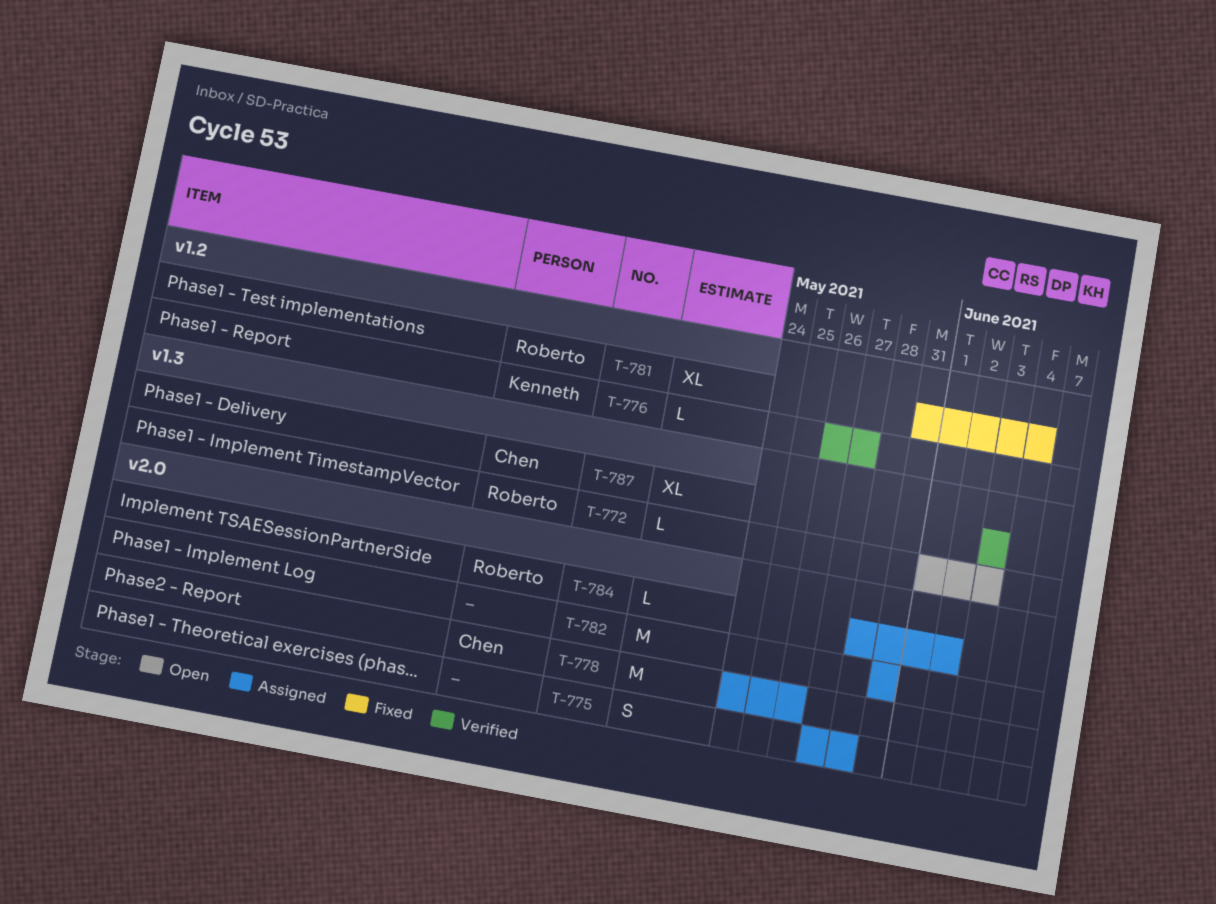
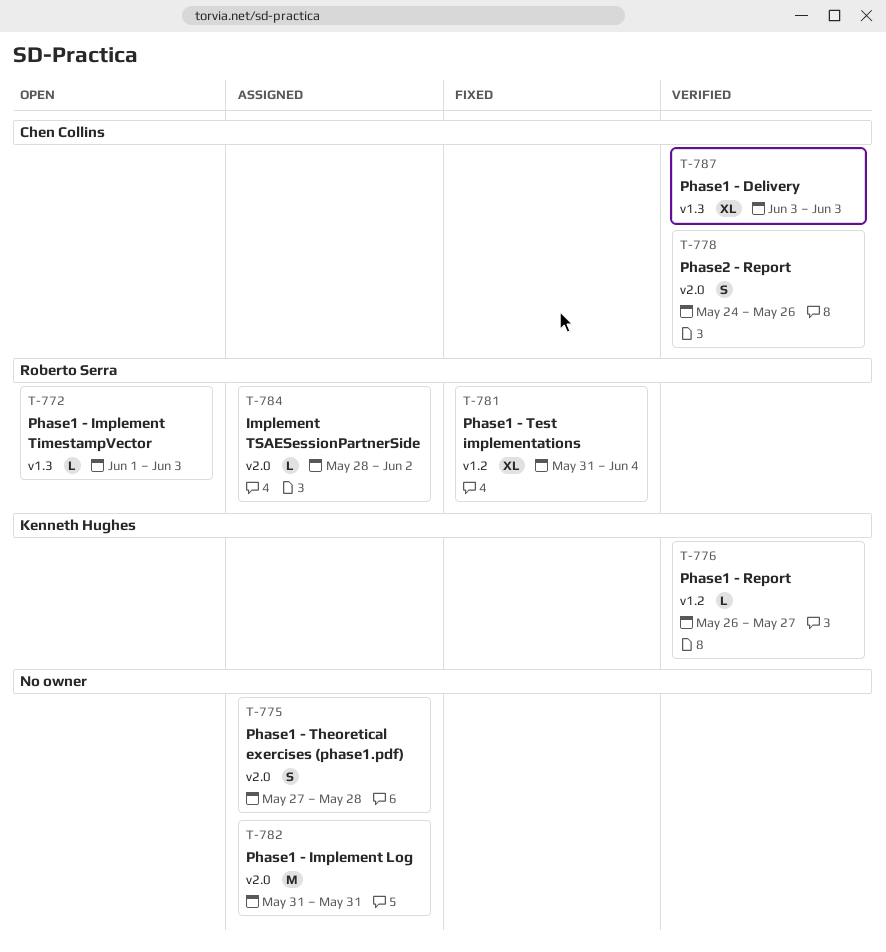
T-778, status: Assigned -> Verified
T-778, estimate: M -> S

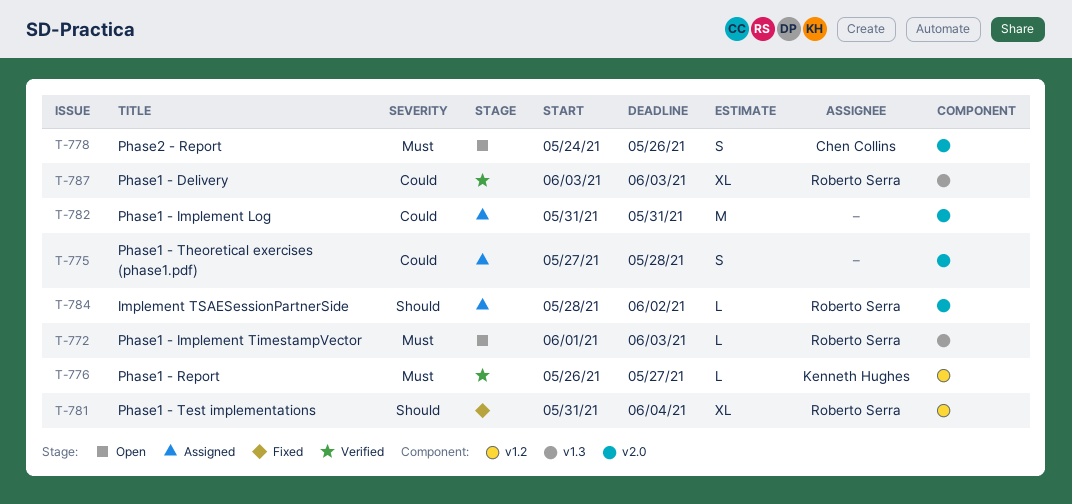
T-778, status: Verified -> Open
T-787, owner: Chen Collins -> Roberto Serra

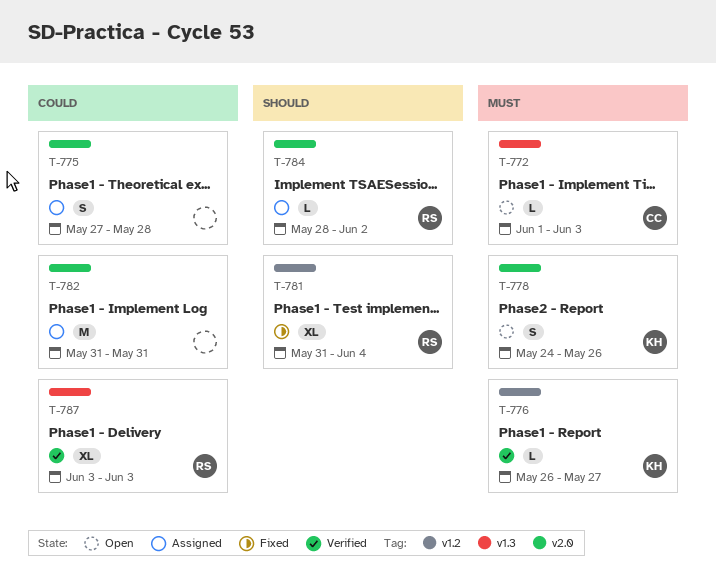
T-772, owner: Roberto Serra -> Chen Collins
T-778, owner: Chen Collins -> Kenneth Hughes

